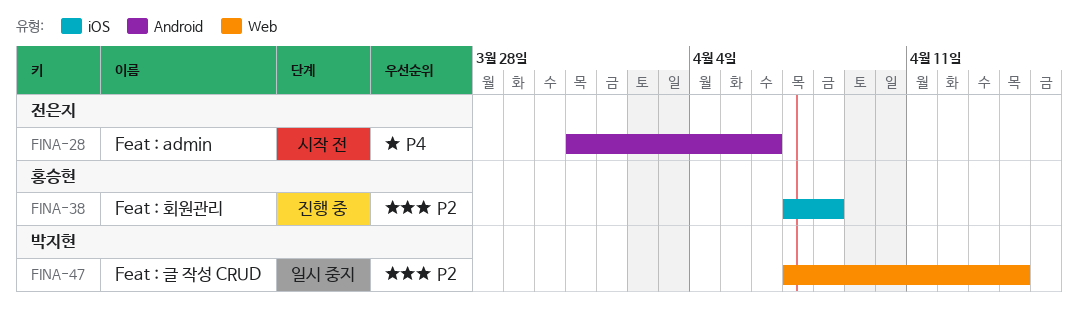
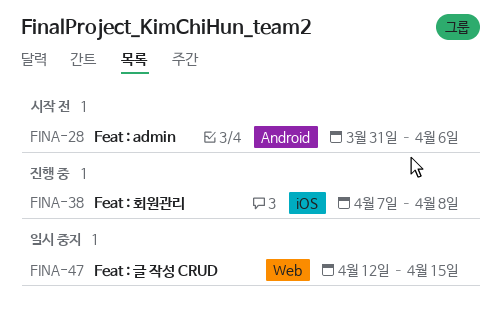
FINA-47, start: Apr 7 -> Apr 12
FINA-47, due: Apr 14 -> Apr 15

